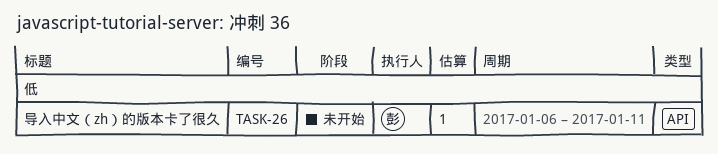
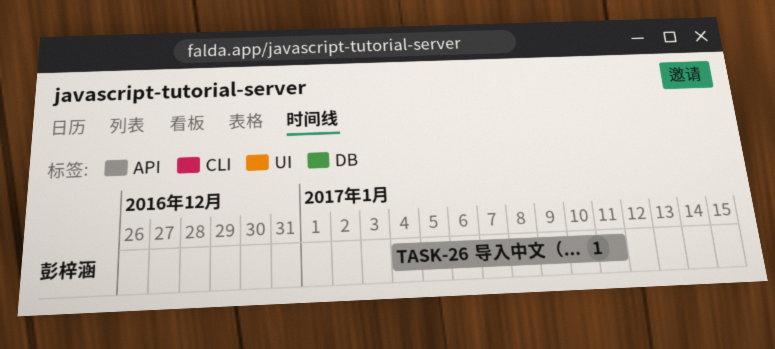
TASK-26, start: Jan 6 -> Jan 4

